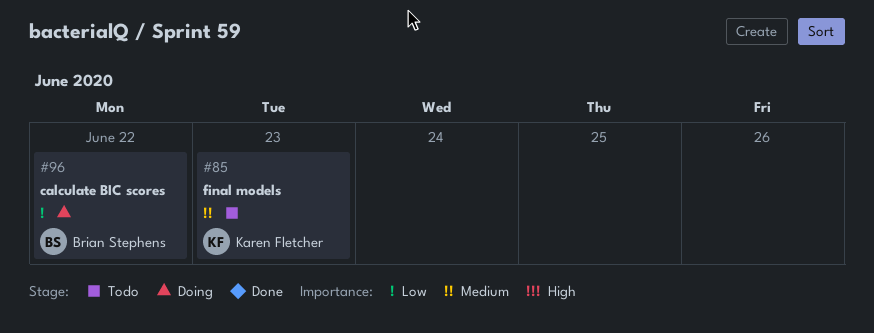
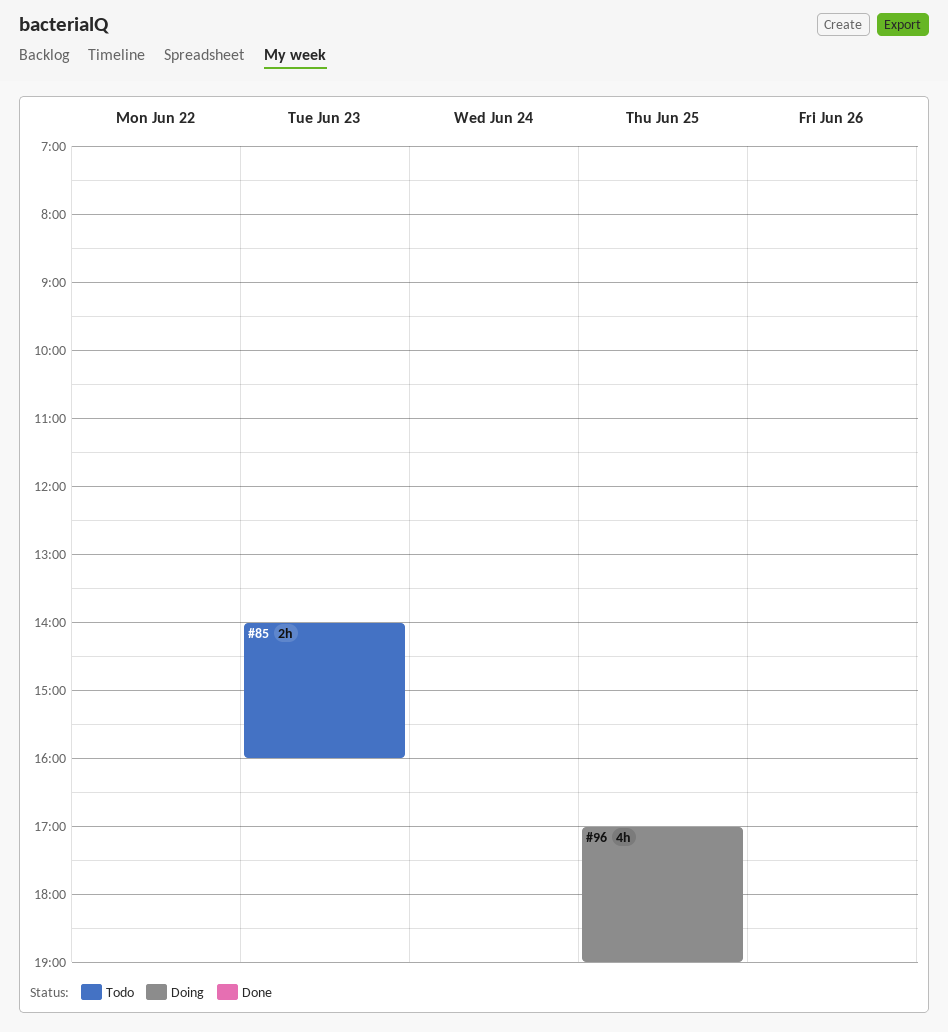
#96, day: Jun 22 -> Jun 25

